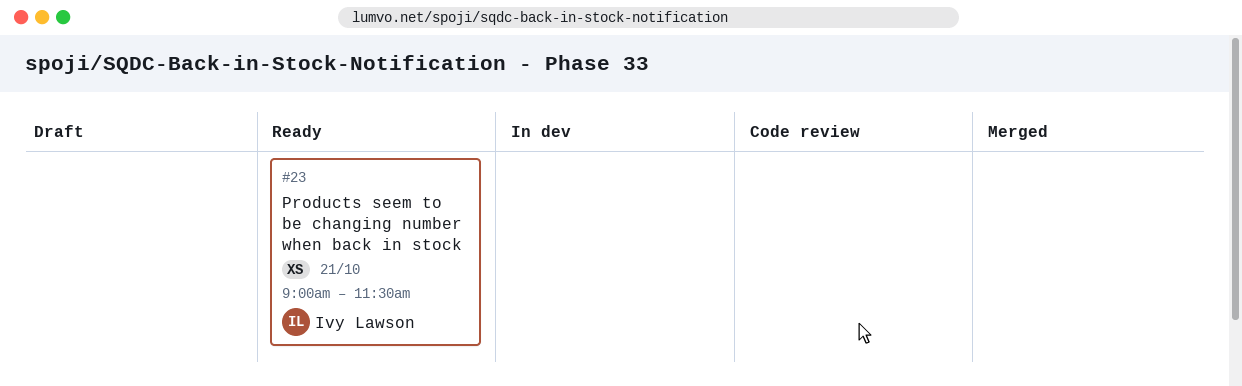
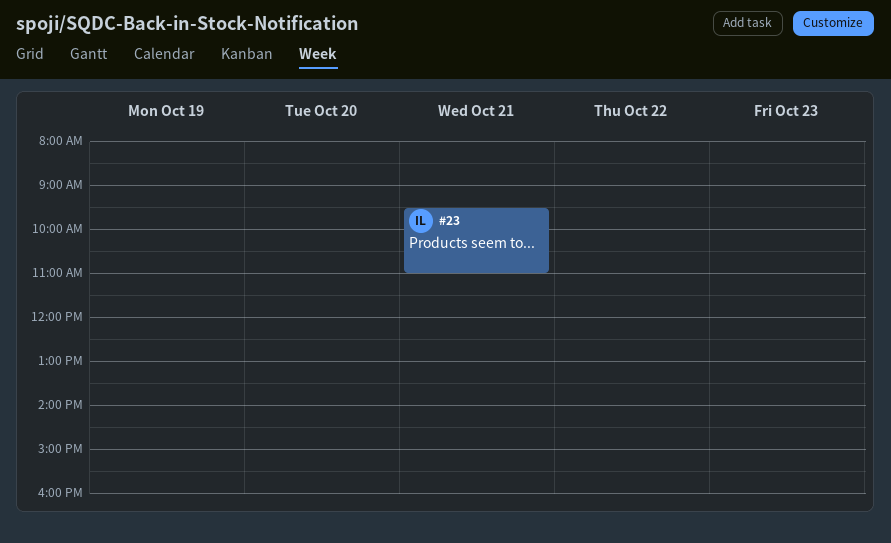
#23, begins: 09:00 -> 09:30
#23, ends: 11:30 -> 11:00

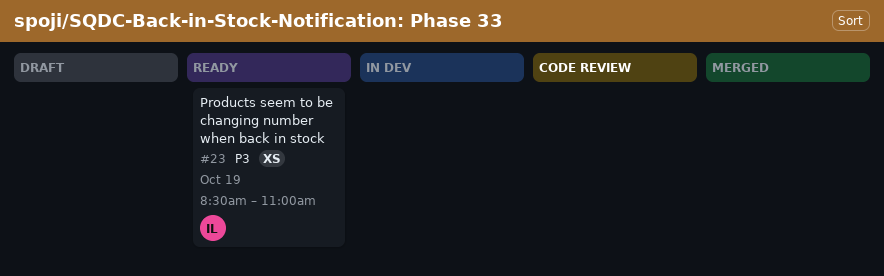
#23, day: Oct 21 -> Oct 19
#23, begins: 09:30 -> 08:30

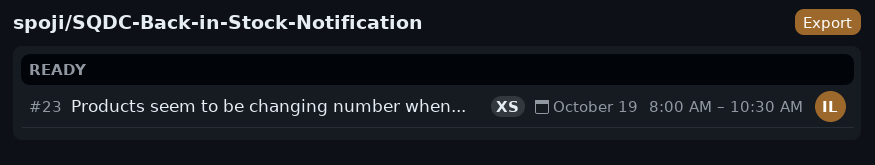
#23, begins: 08:30 -> 08:00
#23, ends: 11:00 -> 10:30

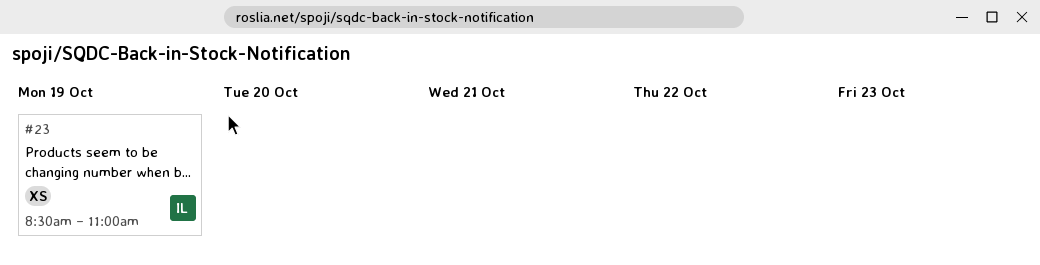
#23, begins: 08:00 -> 08:30
#23, ends: 10:30 -> 11:00

